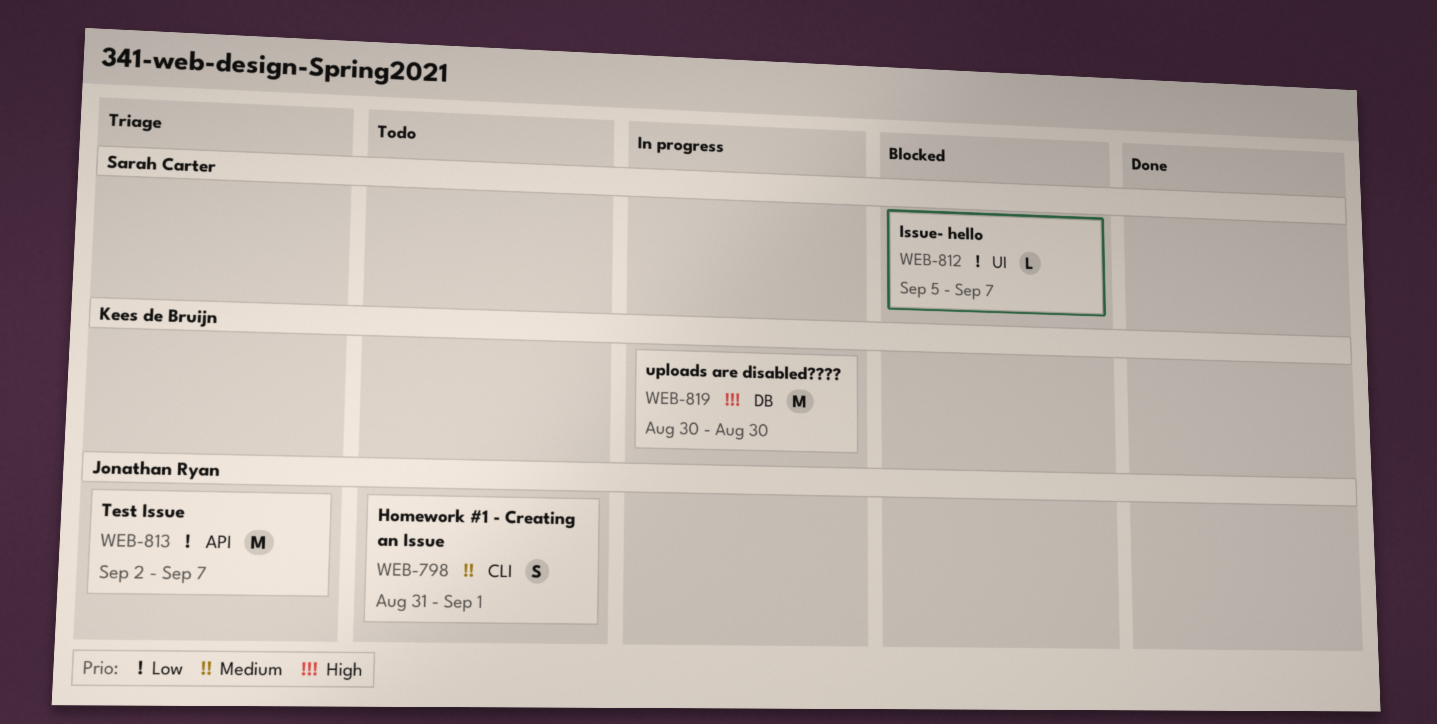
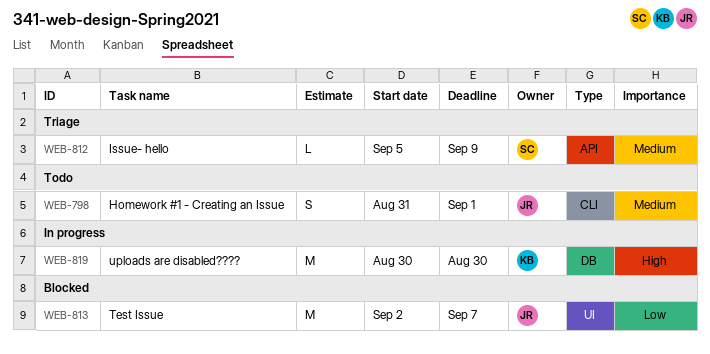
WEB-812, status: Blocked -> Triage
WEB-812, priority: Low -> Medium
WEB-812, label: UI -> API
WEB-812, due: Sep 7 -> Sep 9
WEB-813, status: Triage -> Blocked
WEB-813, label: API -> UI

